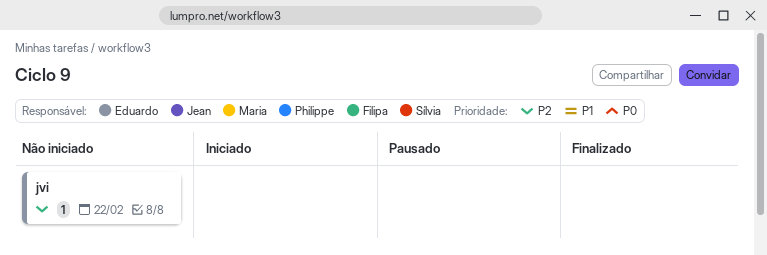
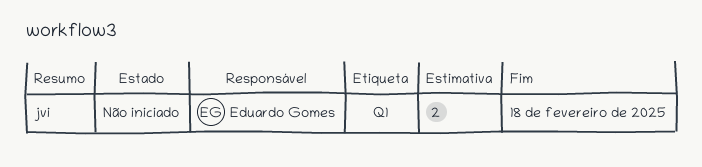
jvi, estimate: 1 -> 2
jvi, due: Feb 22 -> Feb 18

